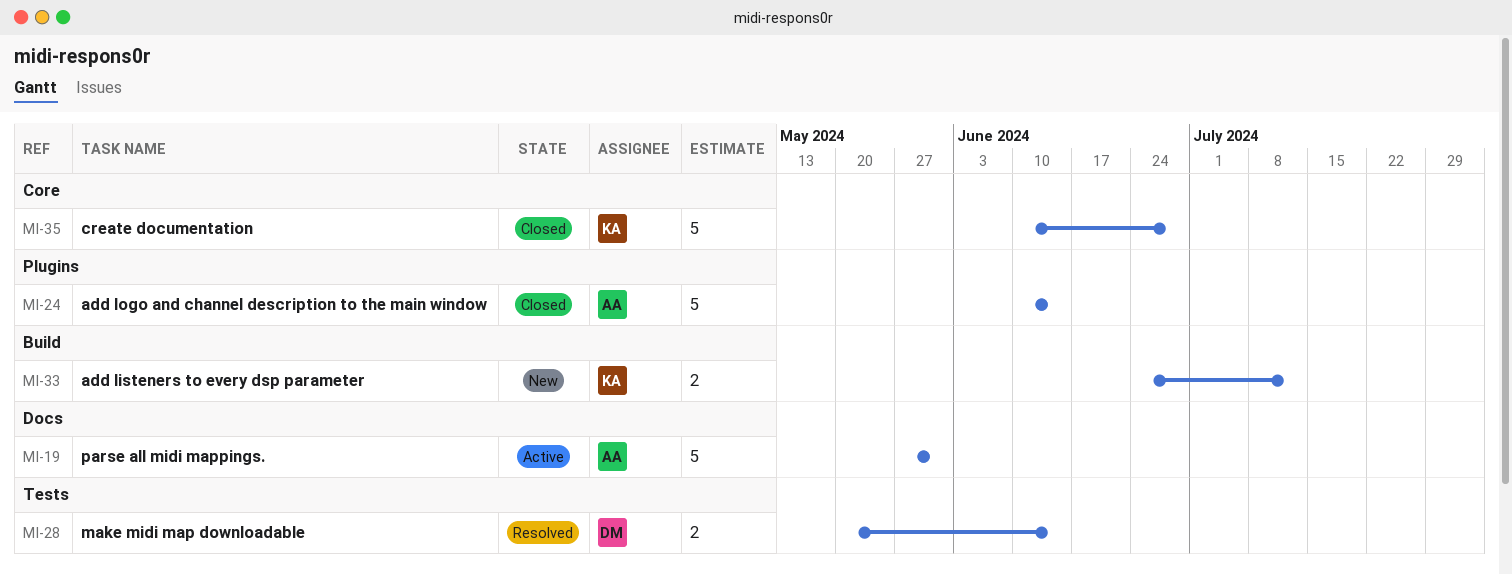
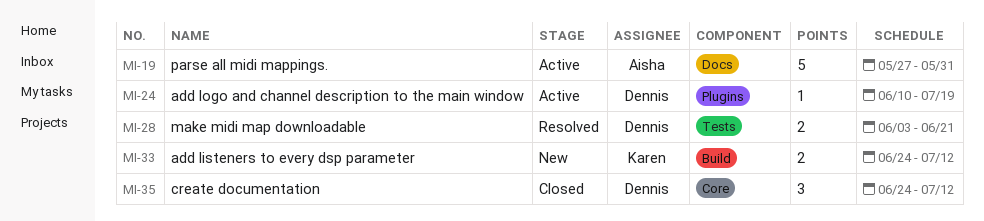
MI-24, status: Closed -> Active
MI-24, owner: Aisha -> Dennis
MI-24, estimate: 5 -> 1
MI-24, due: Jun 14 -> Jul 19
MI-28, start: May 20 -> Jun 3
MI-28, due: Jun 14 -> Jun 21
MI-35, owner: Karen -> Dennis
MI-35, estimate: 5 -> 3
MI-35, start: Jun 10 -> Jun 24
MI-35, due: Jun 28 -> Jul 12

